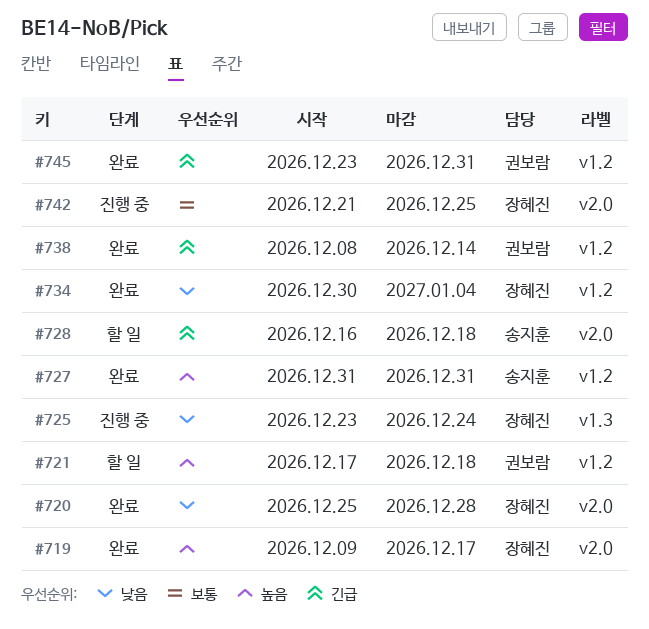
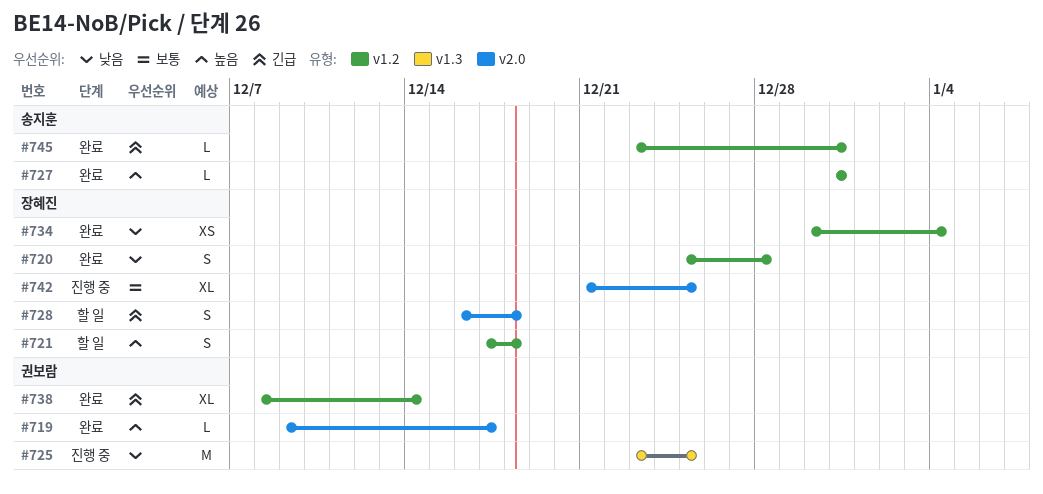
#719, owner: 장혜진 -> 권보람
#720, label: v2.0 -> v1.2
#721, owner: 권보람 -> 장혜진
#725, owner: 장혜진 -> 권보람
#725, due: Dec 24 -> Dec 25
#728, owner: 송지훈 -> 장혜진
#745, owner: 권보람 -> 송지훈

